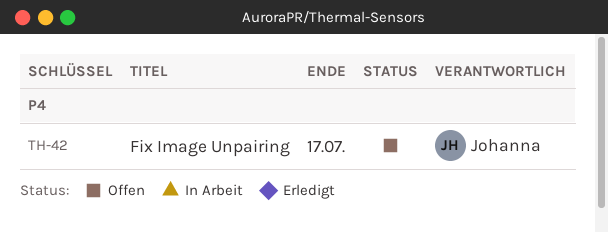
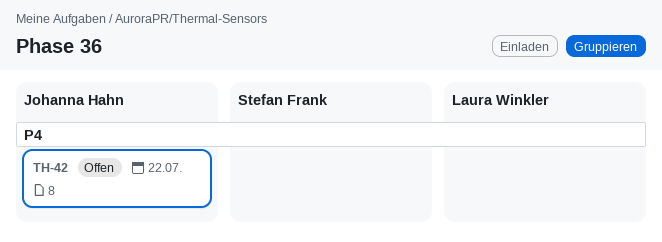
TH-42, due: Jul 17 -> Jul 22

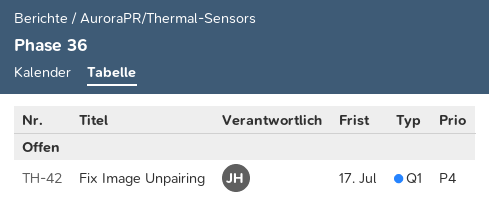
TH-42, due: Jul 22 -> Jul 17

